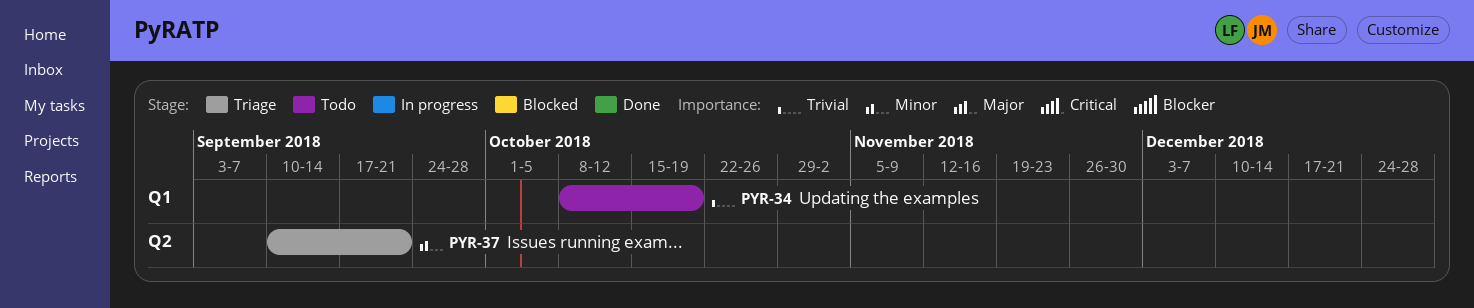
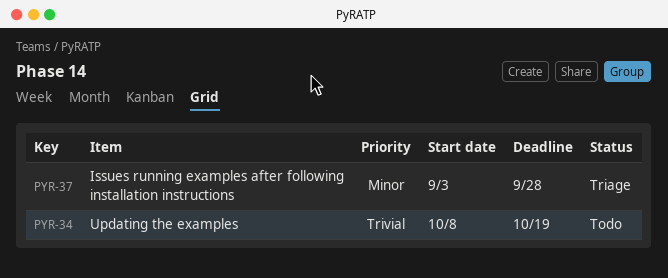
PYR-37, start: Sep 10 -> Sep 3
PYR-37, due: Sep 21 -> Sep 28

